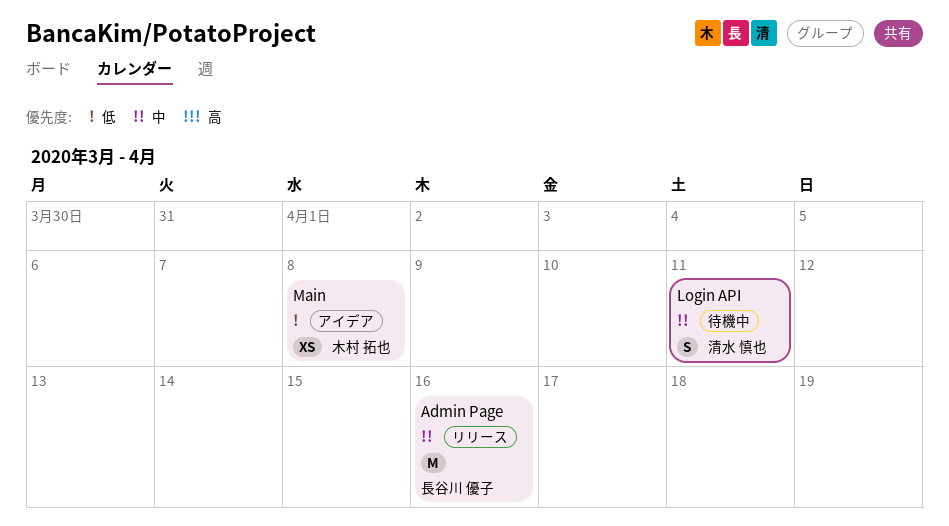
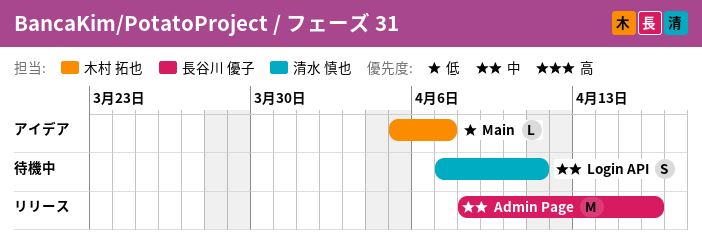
Main, estimate: XS -> L
Main, due: Apr 8 -> Apr 7

